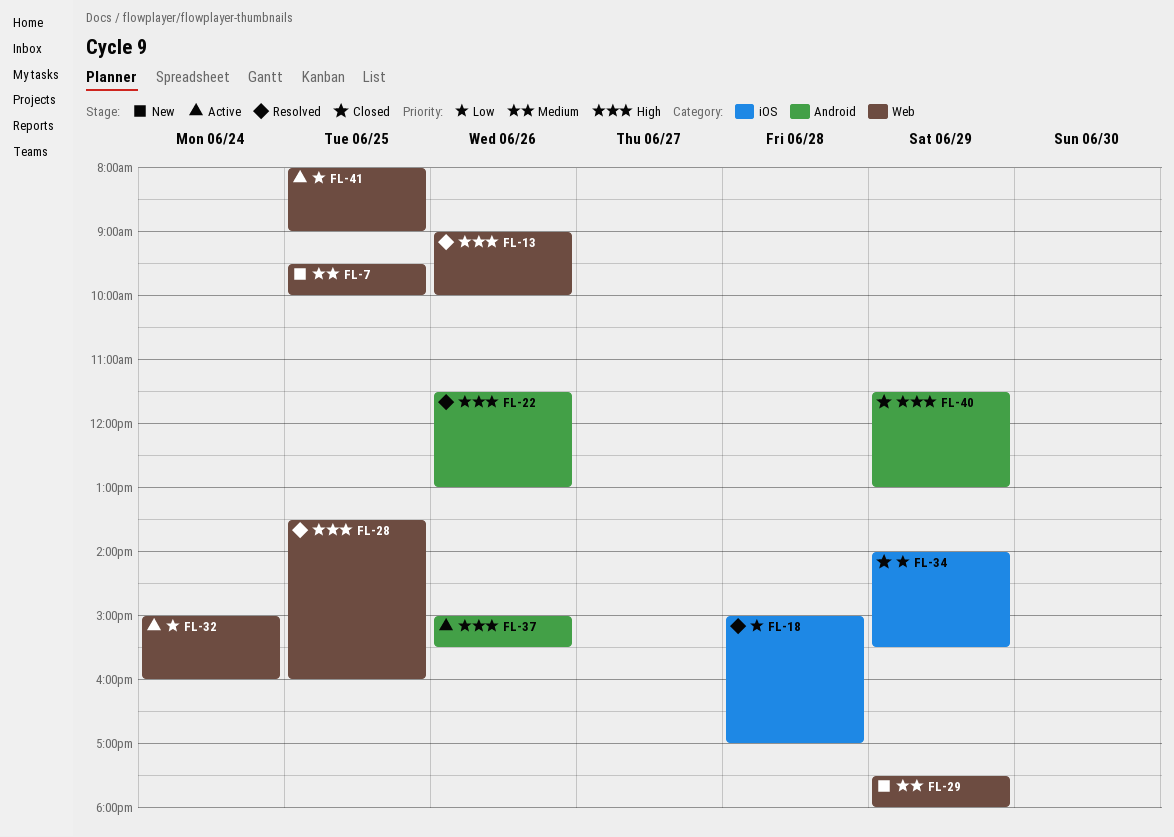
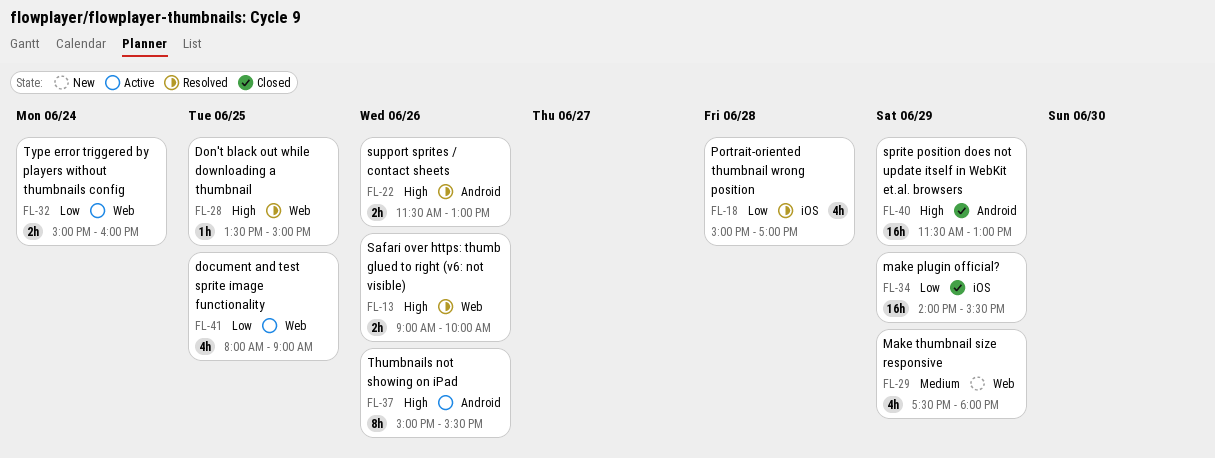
FL-7: present -> none
FL-28, ends: 16:00 -> 15:00

